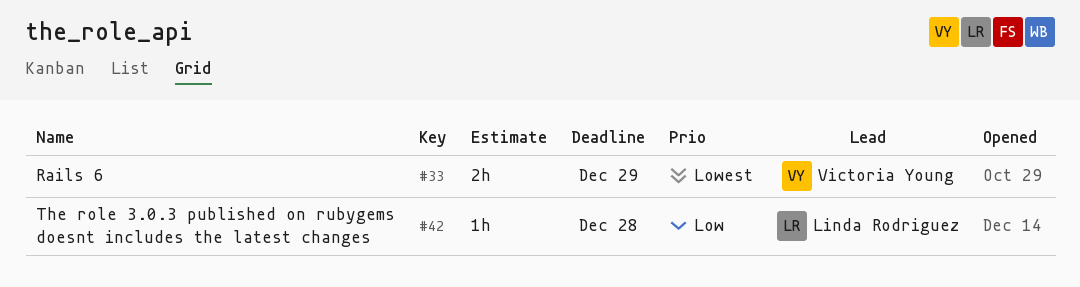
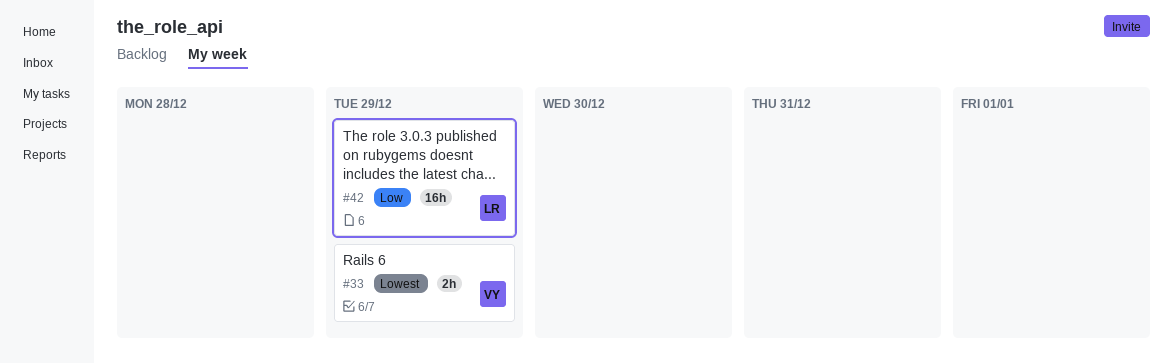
#42, estimate: 1h -> 16h
#42, due: Dec 28 -> Dec 29

